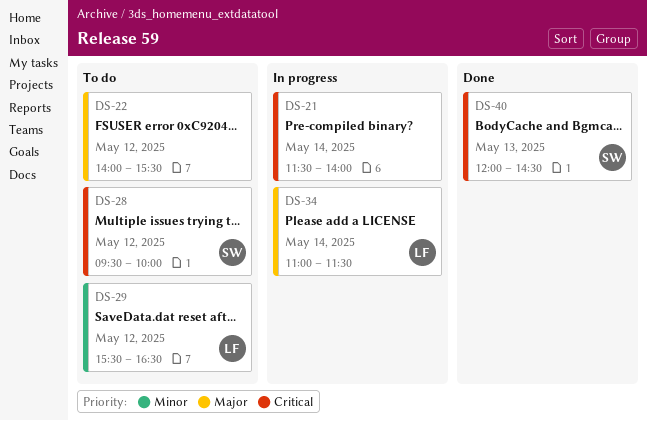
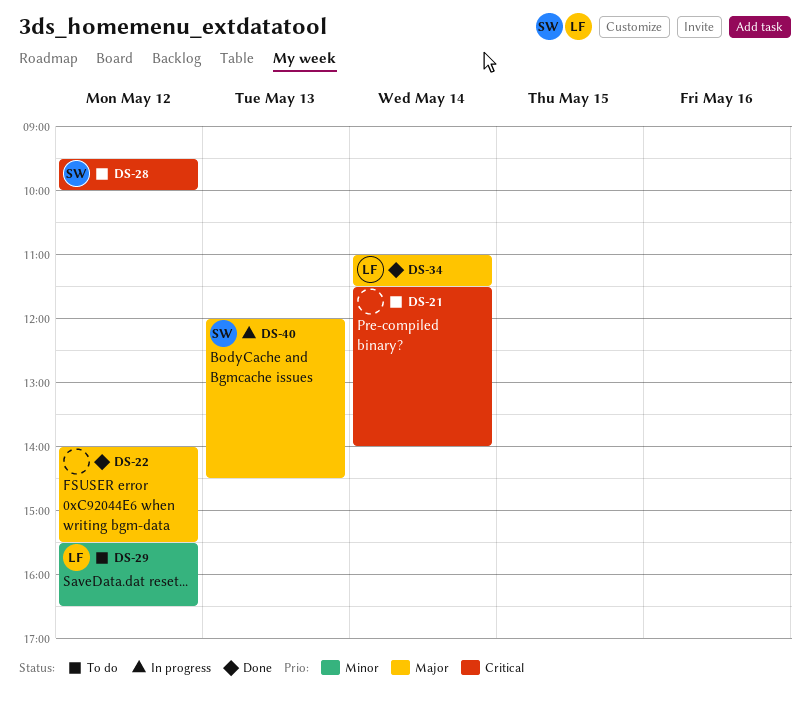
DS-21, status: In progress -> To do
DS-22, status: To do -> Done
DS-34, status: In progress -> Done
DS-40, status: Done -> In progress
DS-40, priority: Critical -> Major

